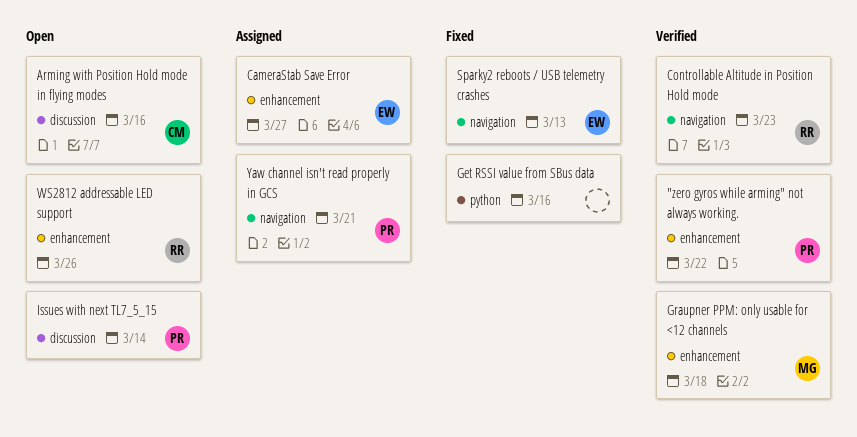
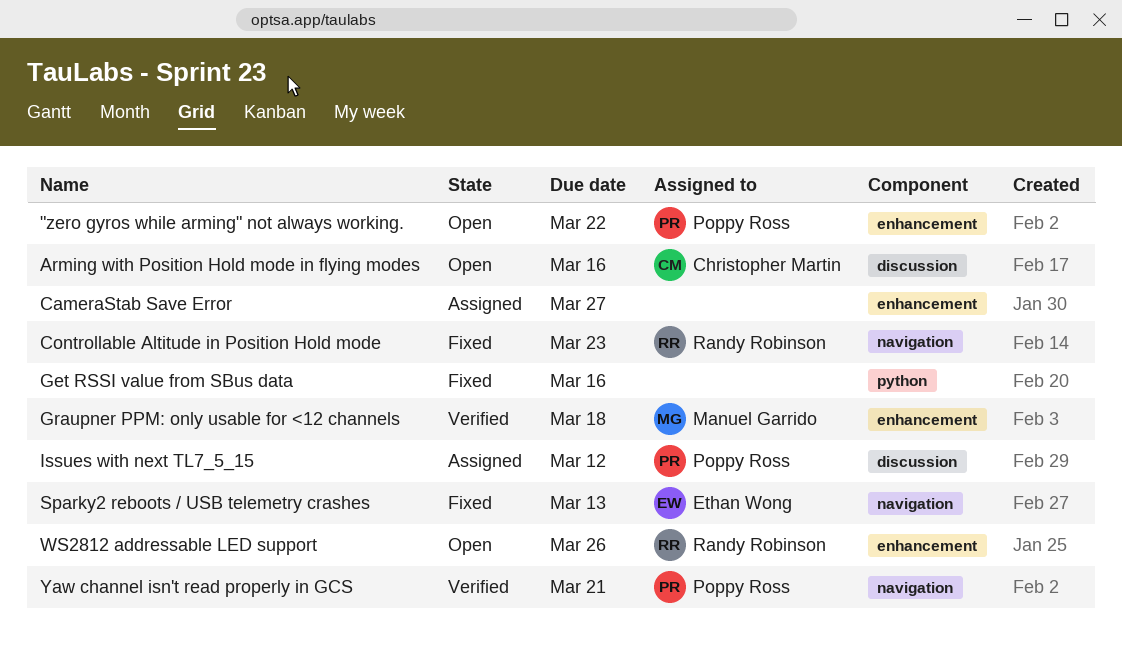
"zero gyros while arming" not always working., status: Verified -> Open
CameraStab Save Error, owner: Ethan Wong -> none
Controllable Altitude in Position Hold mode, status: Verified -> Fixed
Issues with next TL7_5_15, status: Open -> Assigned
Issues with next TL7_5_15, due: Mar 14 -> Mar 12
Yaw channel isn't read properly in GCS, status: Assigned -> Verified

